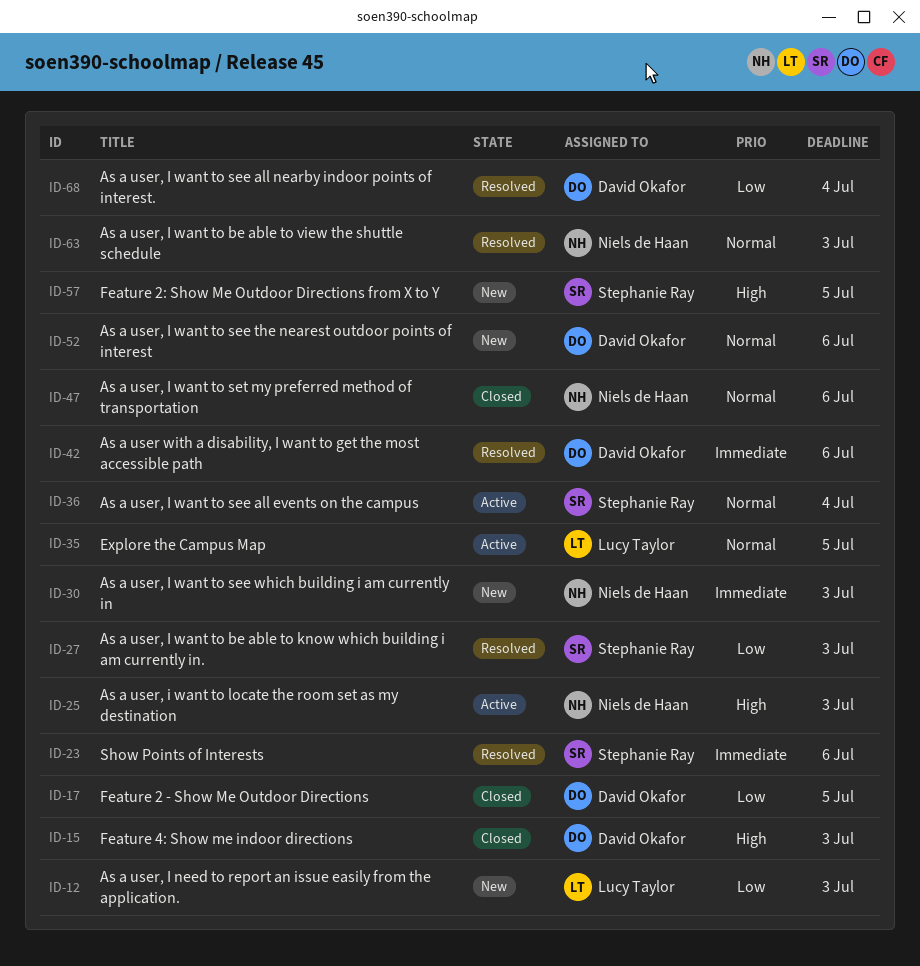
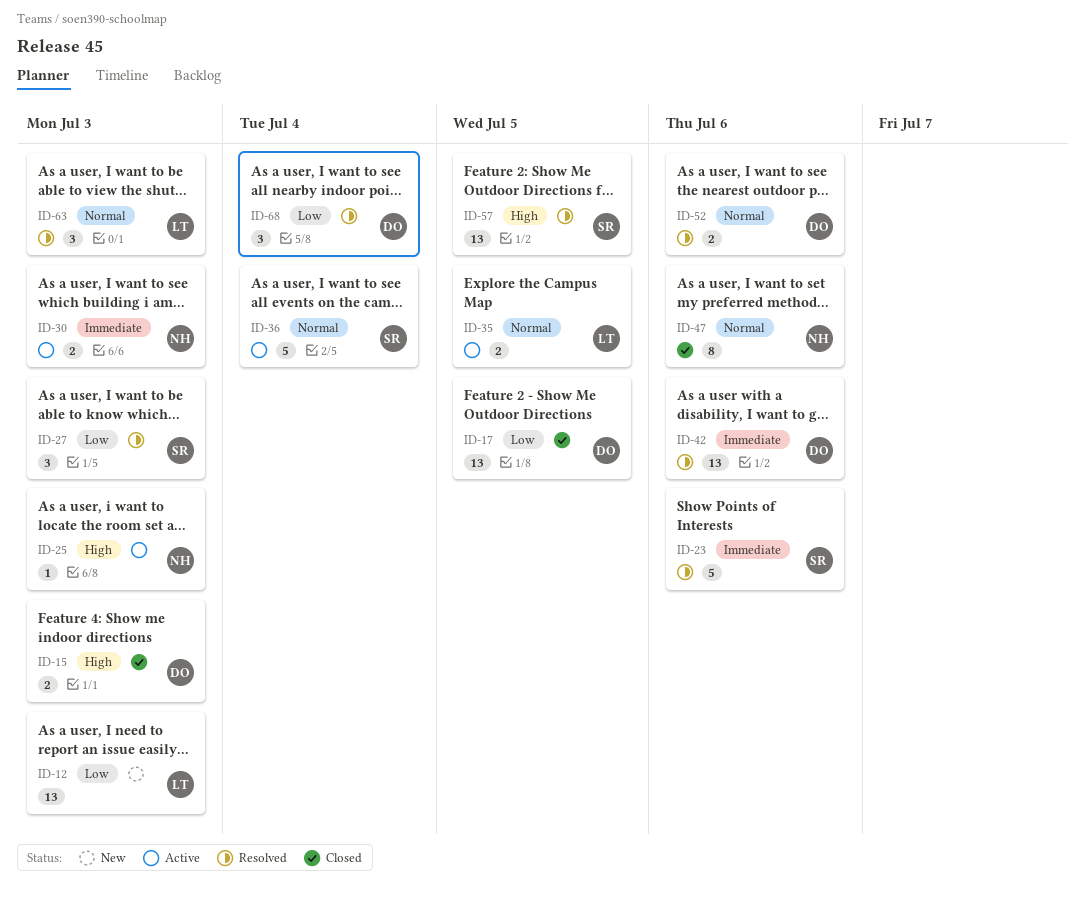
ID-30, status: New -> Active
ID-52, status: New -> Resolved
ID-57, status: New -> Resolved
ID-63, owner: Niels de Haan -> Lucy Taylor

